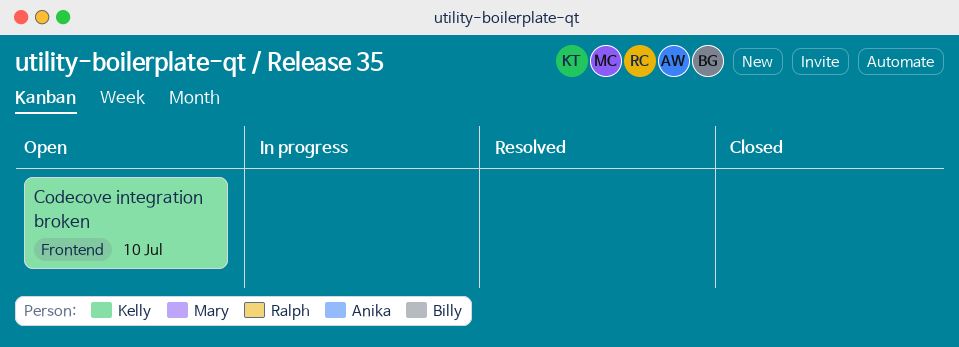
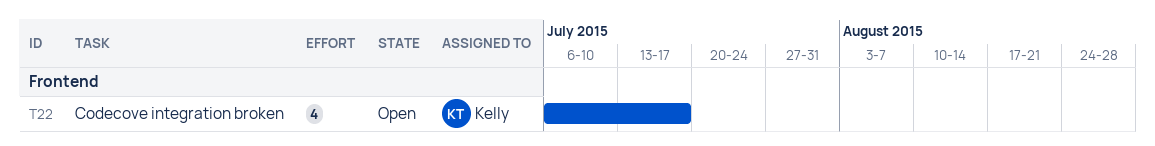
Codecove integration broken, due: Jul 10 -> Jul 17

